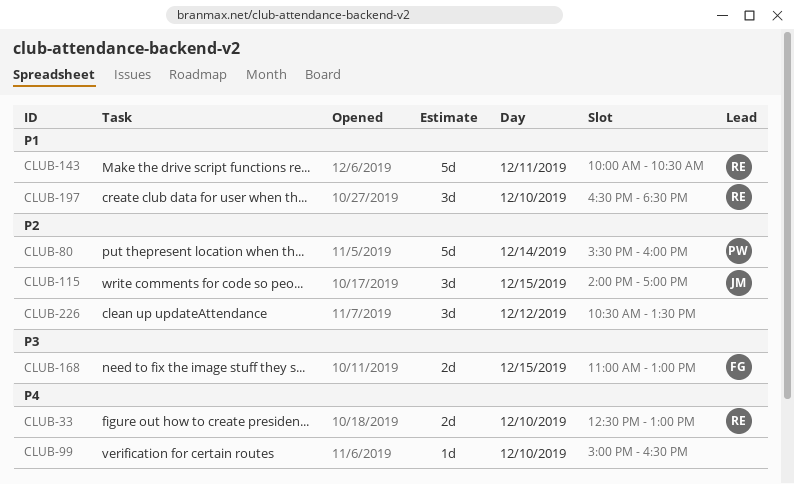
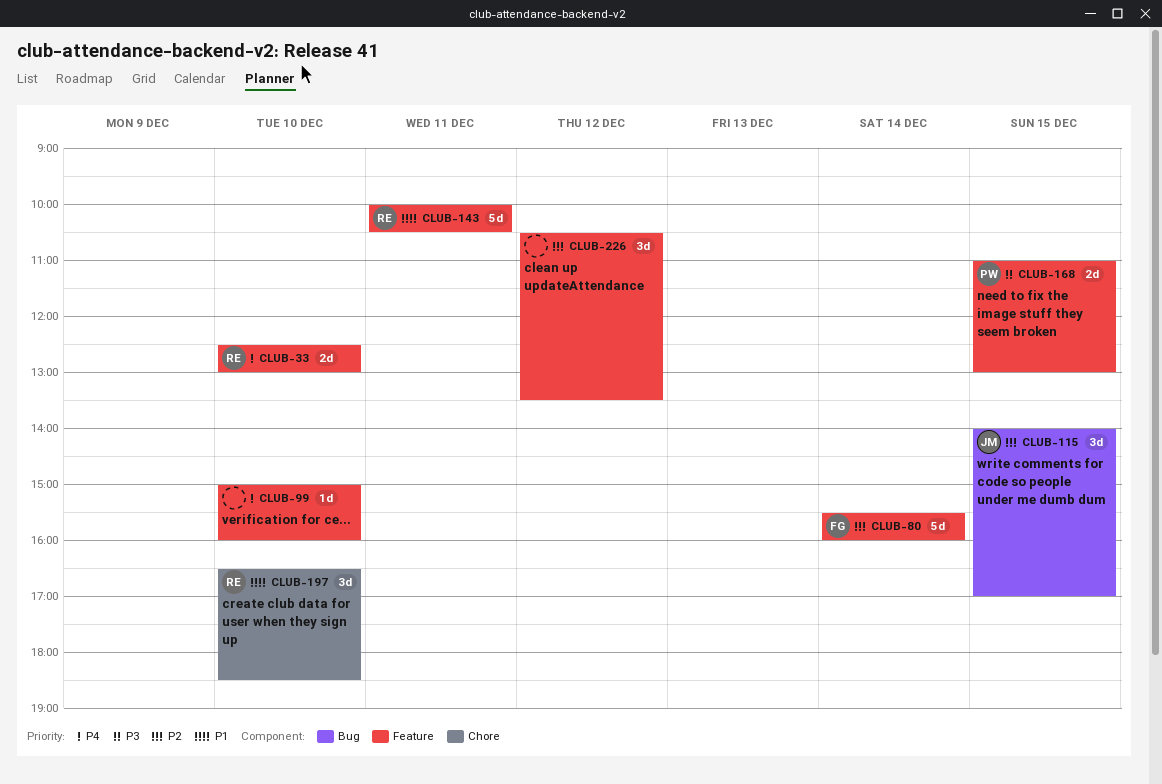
CLUB-80, owner: PW -> FG
CLUB-99, ends: 16:30 -> 16:00
CLUB-168, owner: FG -> PW

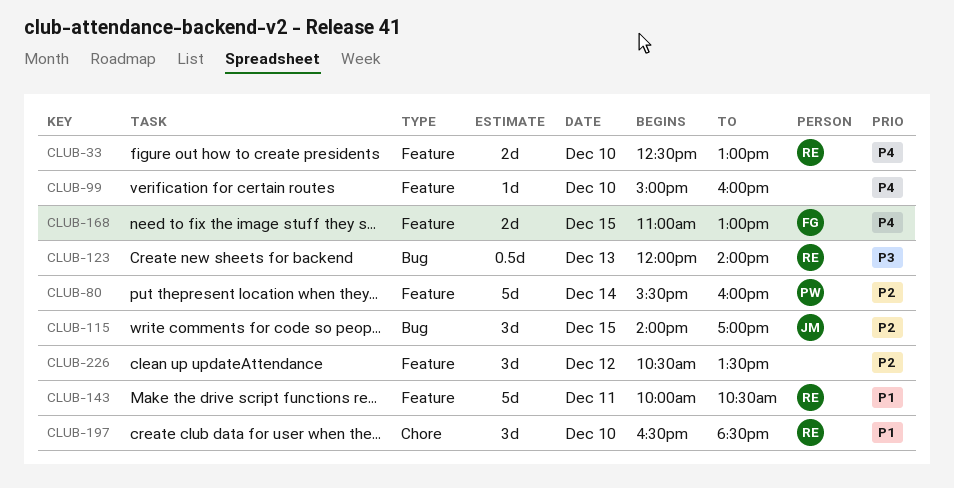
CLUB-80, owner: FG -> PW
CLUB-123: none -> present
CLUB-168, owner: PW -> FG
CLUB-168, priority: P3 -> P4

